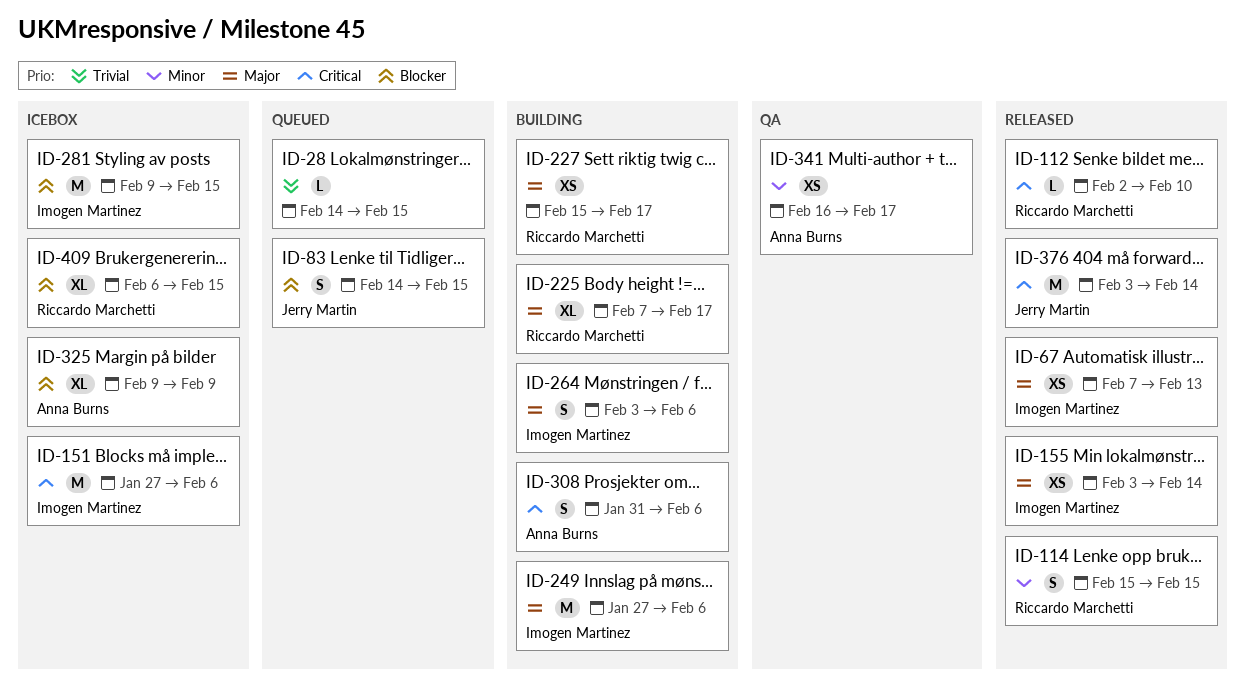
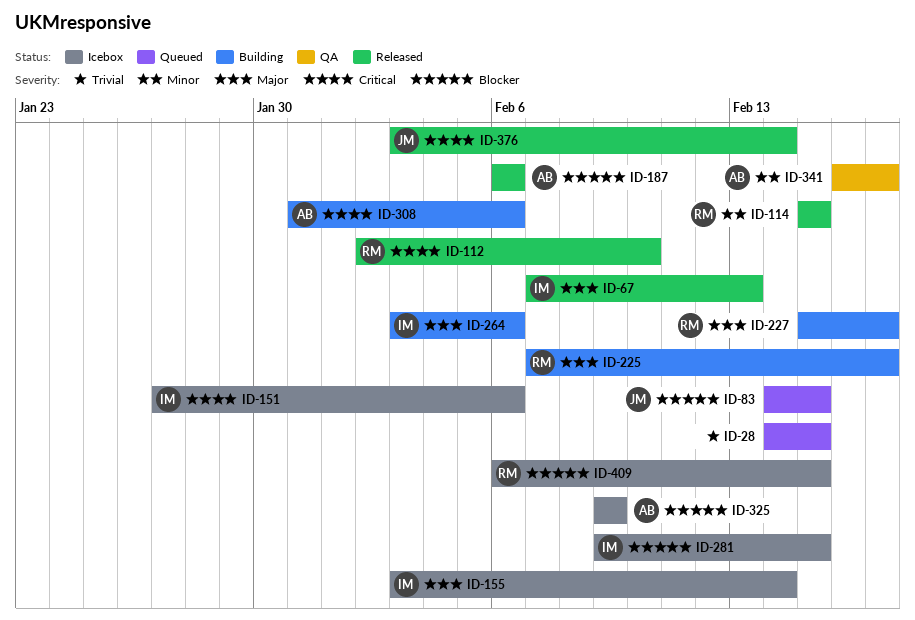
ID-155, status: Released -> Icebox
ID-187: none -> present
ID-249: present -> none

